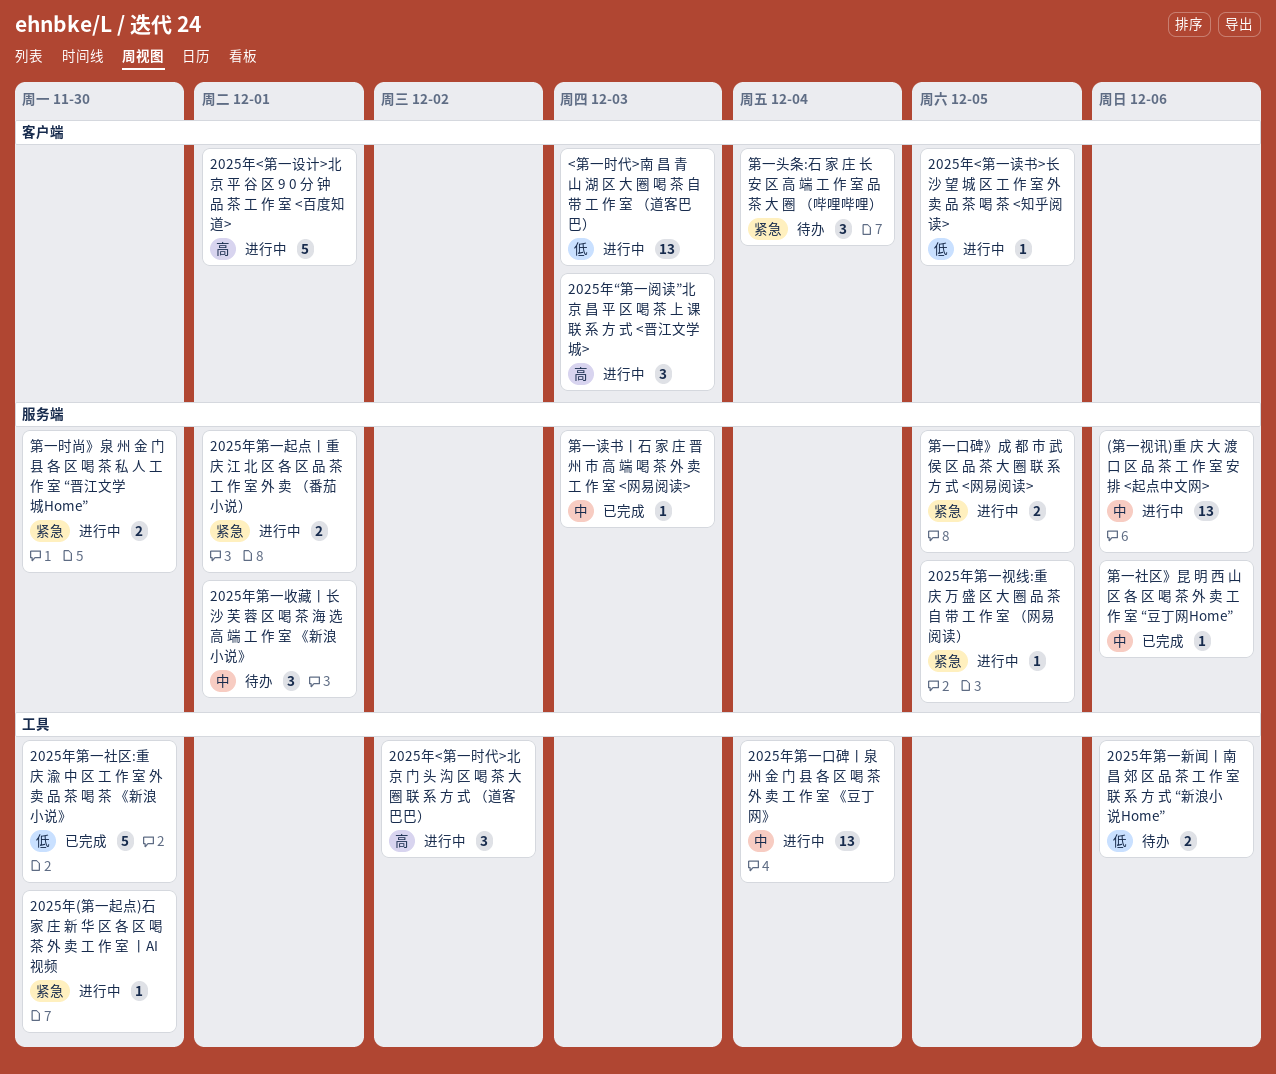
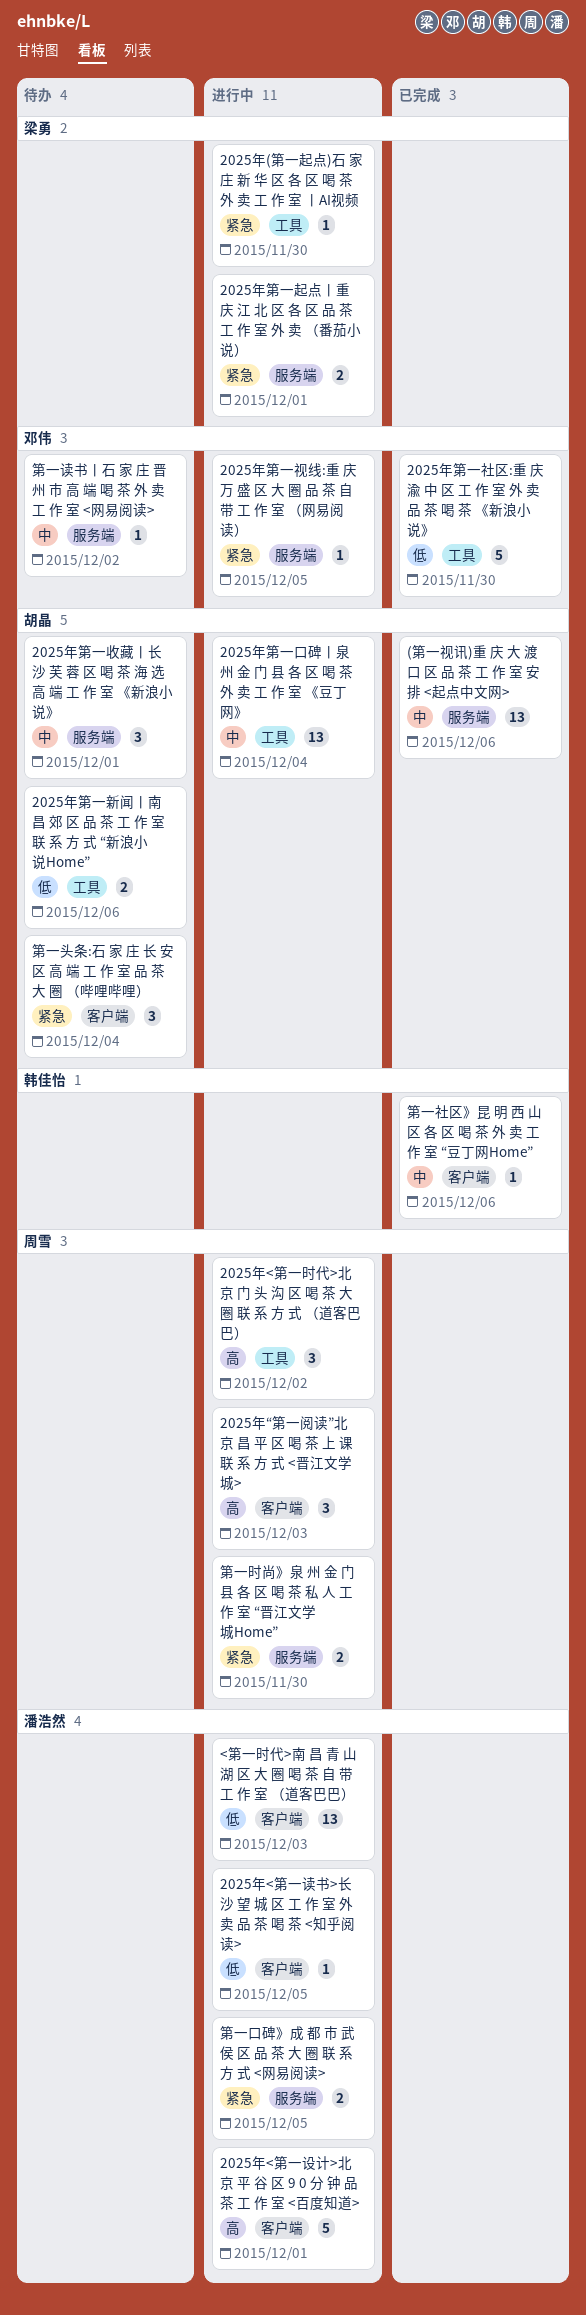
(第一视讯)重 庆 大 渡 口 区 品 茶 工 作 室 安 排 <起点中文网>, status: 进行中 -> 已完成
第一社区》昆 明 西 山 区 各 区 喝 茶 外 卖 工 作 室 “豆丁网Home”, label: 服务端 -> 客户端
第一读书丨石 家 庄 晋 州 市 高 端 喝 茶 外 卖 工 作 室 <网易阅读>, status: 已完成 -> 待办
第一读书丨石 家 庄 晋 州 市 高 端 喝 茶 外 卖 工 作 室 <网易阅读>, due: Dec 3 -> Dec 2

